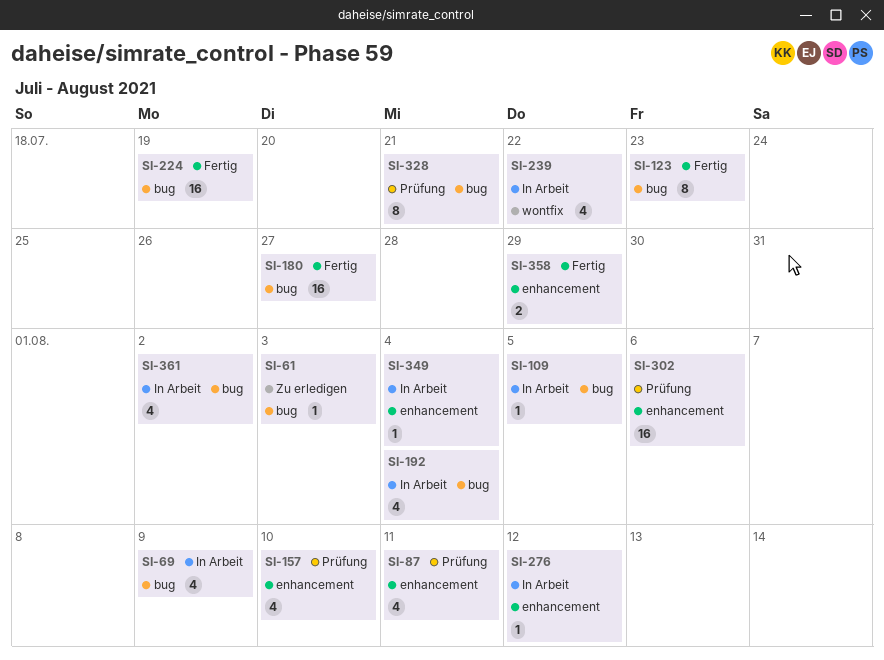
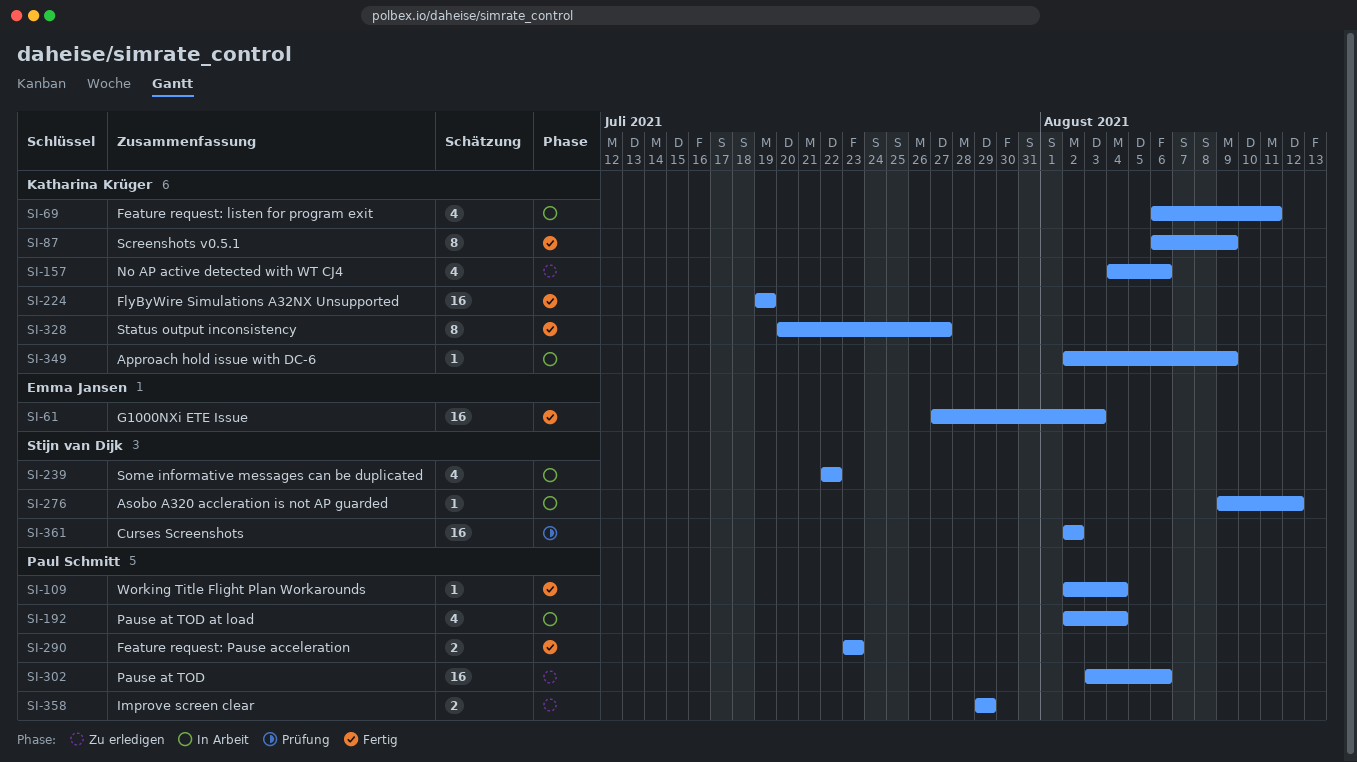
SI-61, status: Zu erledigen -> Fertig
SI-61, estimate: 1 -> 16
SI-69, due: Aug 9 -> Aug 11
SI-87, status: Prüfung -> Fertig
SI-87, estimate: 4 -> 8
SI-87, due: Aug 11 -> Aug 9
SI-109, status: In Arbeit -> Fertig
SI-109, due: Aug 5 -> Aug 4
SI-123: present -> none
SI-157, status: Prüfung -> Zu erledigen
SI-157, due: Aug 10 -> Aug 6
SI-180: present -> none
SI-290: none -> present
SI-302, status: Prüfung -> Zu erledigen
SI-328, status: Prüfung -> Fertig
SI-328, due: Jul 21 -> Jul 27
SI-349, due: Aug 4 -> Aug 9
SI-358, status: Fertig -> Zu erledigen
SI-361, status: In Arbeit -> Prüfung
SI-361, estimate: 4 -> 16

